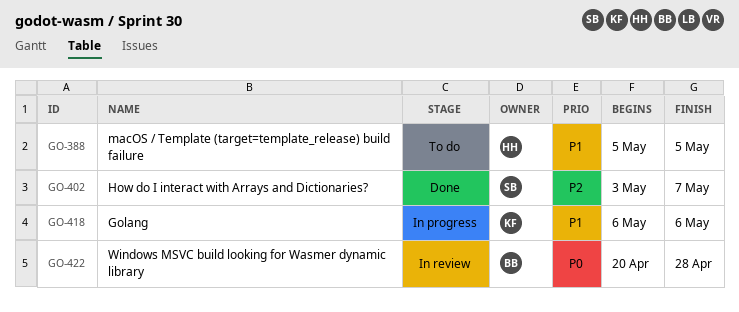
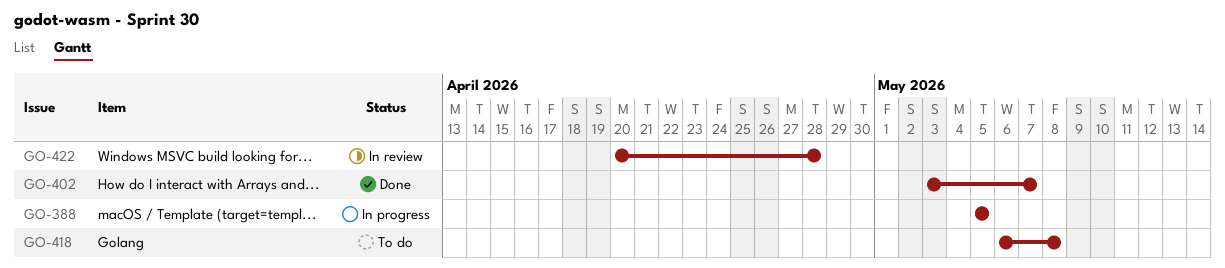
GO-388, status: To do -> In progress
GO-418, status: In progress -> To do
GO-418, due: May 6 -> May 8

